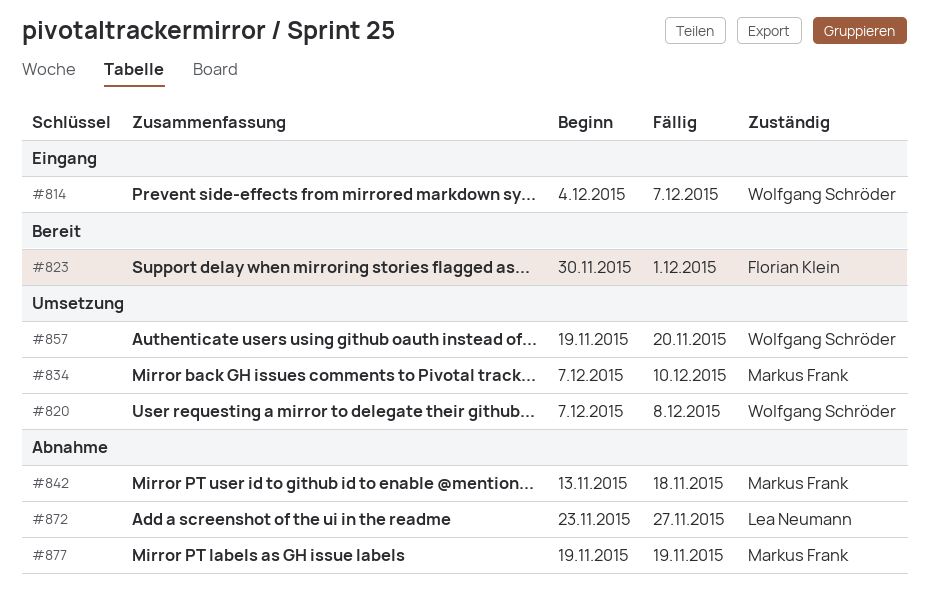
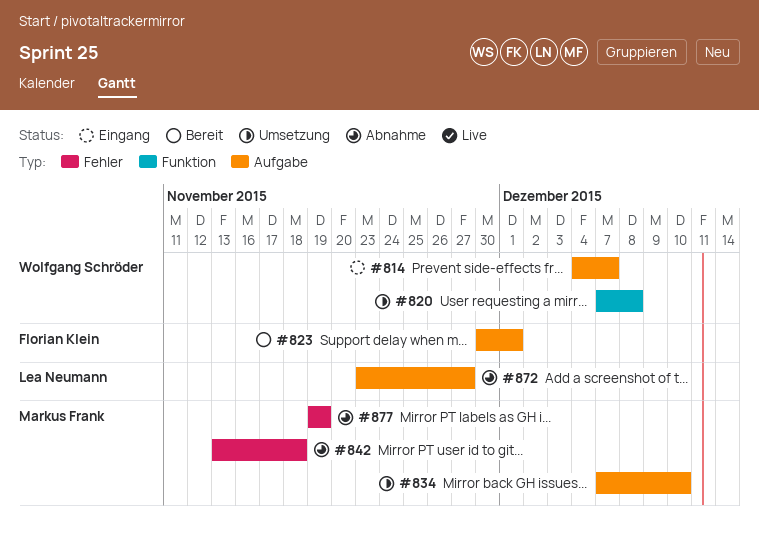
#857: present -> none

